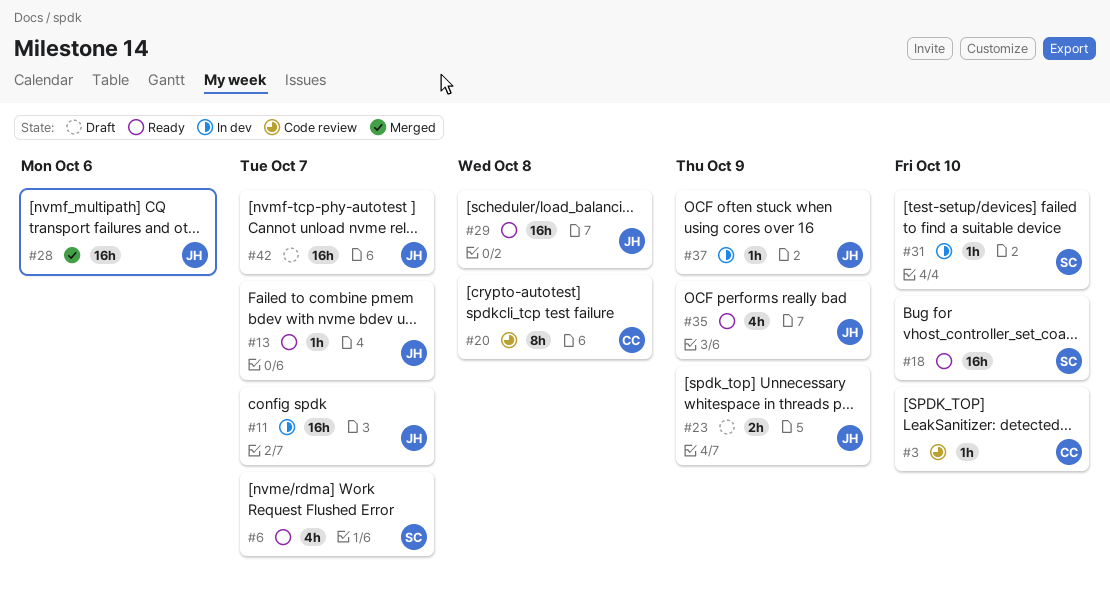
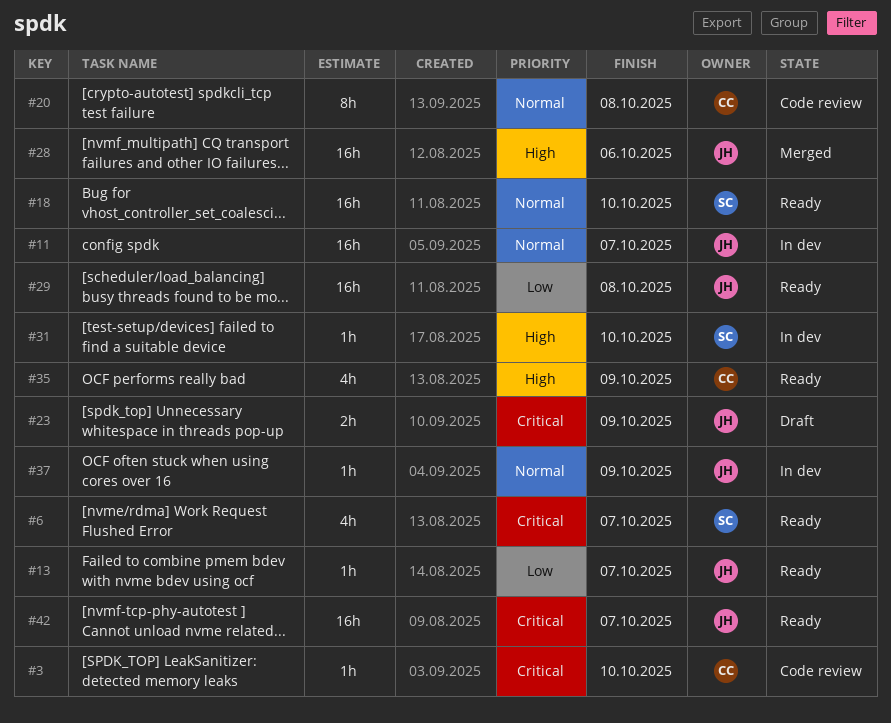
#35, owner: JH -> CC
#42, status: Draft -> Ready

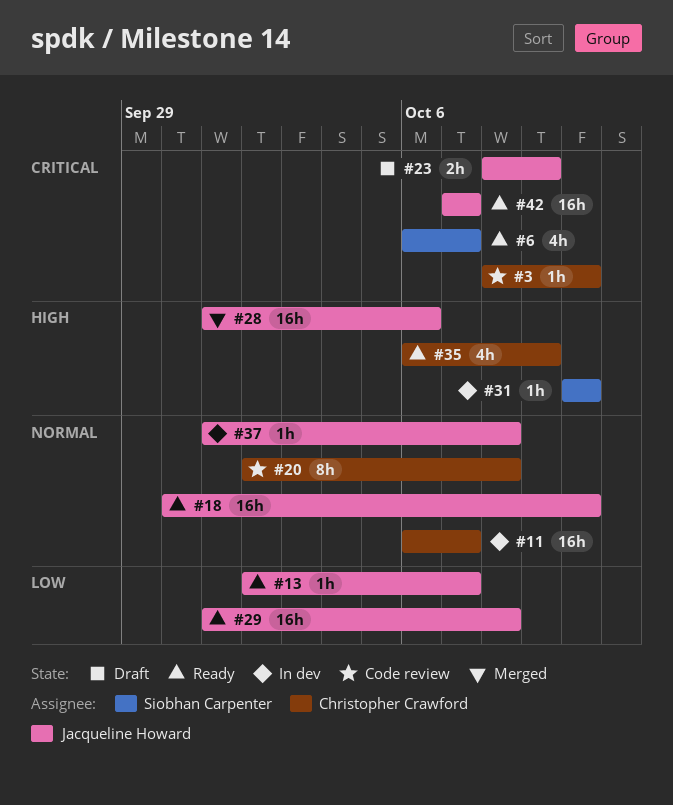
#11, owner: Jacqueline Howard -> Christopher Crawford
#18, owner: Siobhan Carpenter -> Jacqueline Howard
#37, due: Oct 9 -> Oct 8

